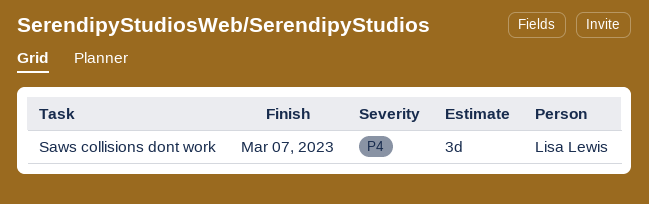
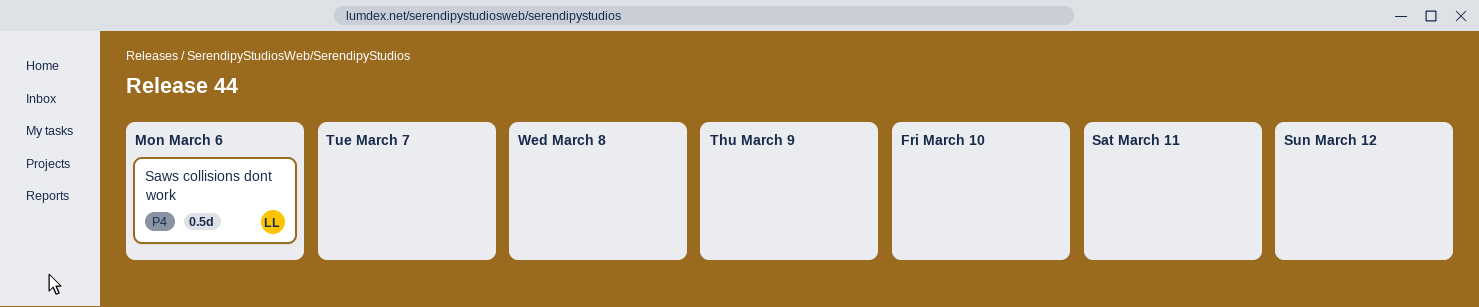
Saws collisions dont work, estimate: 3d -> 0.5d
Saws collisions dont work, due: Mar 7 -> Mar 6

